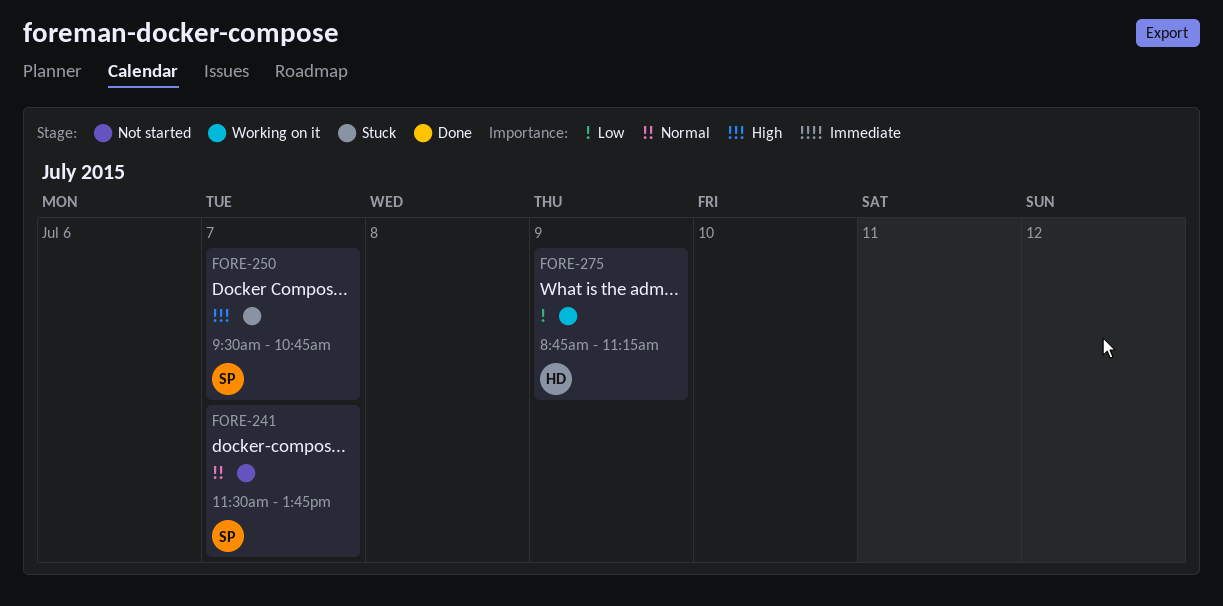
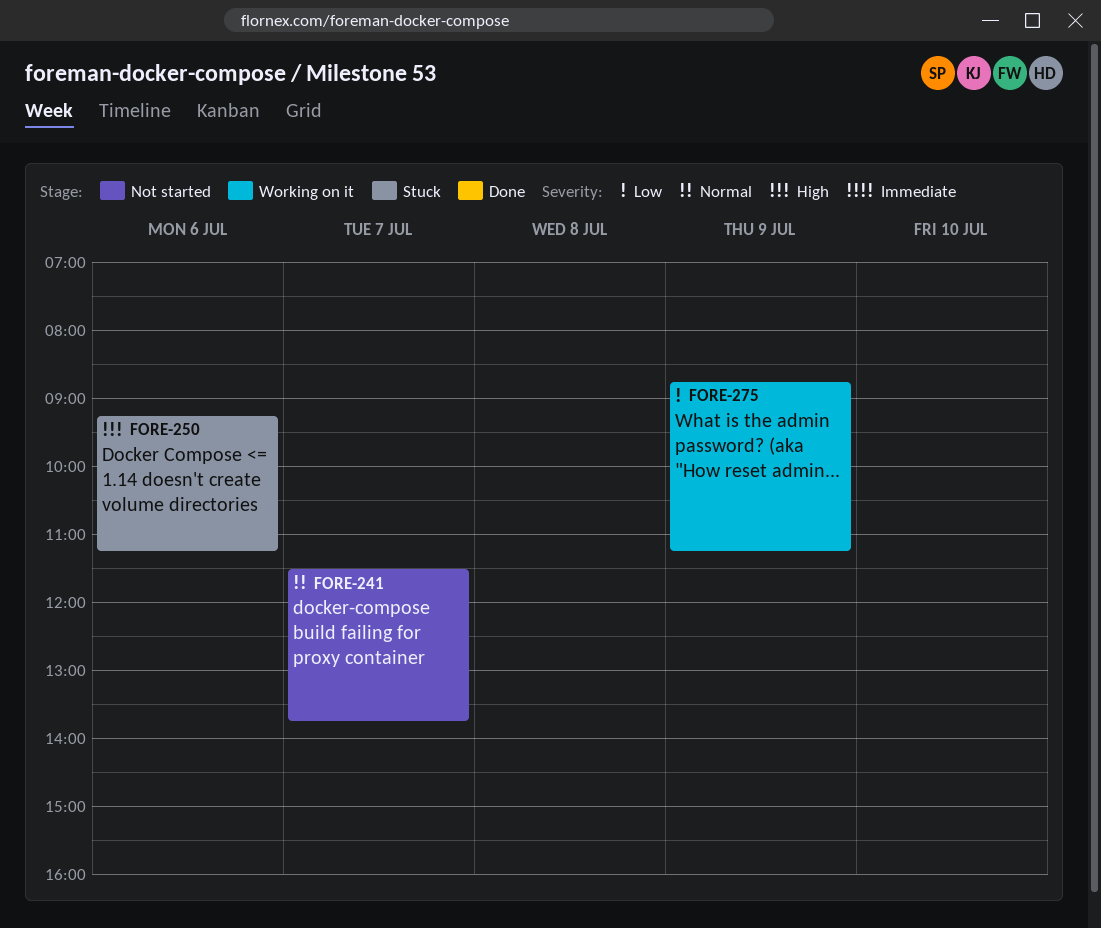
FORE-250, day: Jul 7 -> Jul 6
FORE-250, begins: 09:30 -> 09:15
FORE-250, ends: 10:45 -> 11:15

